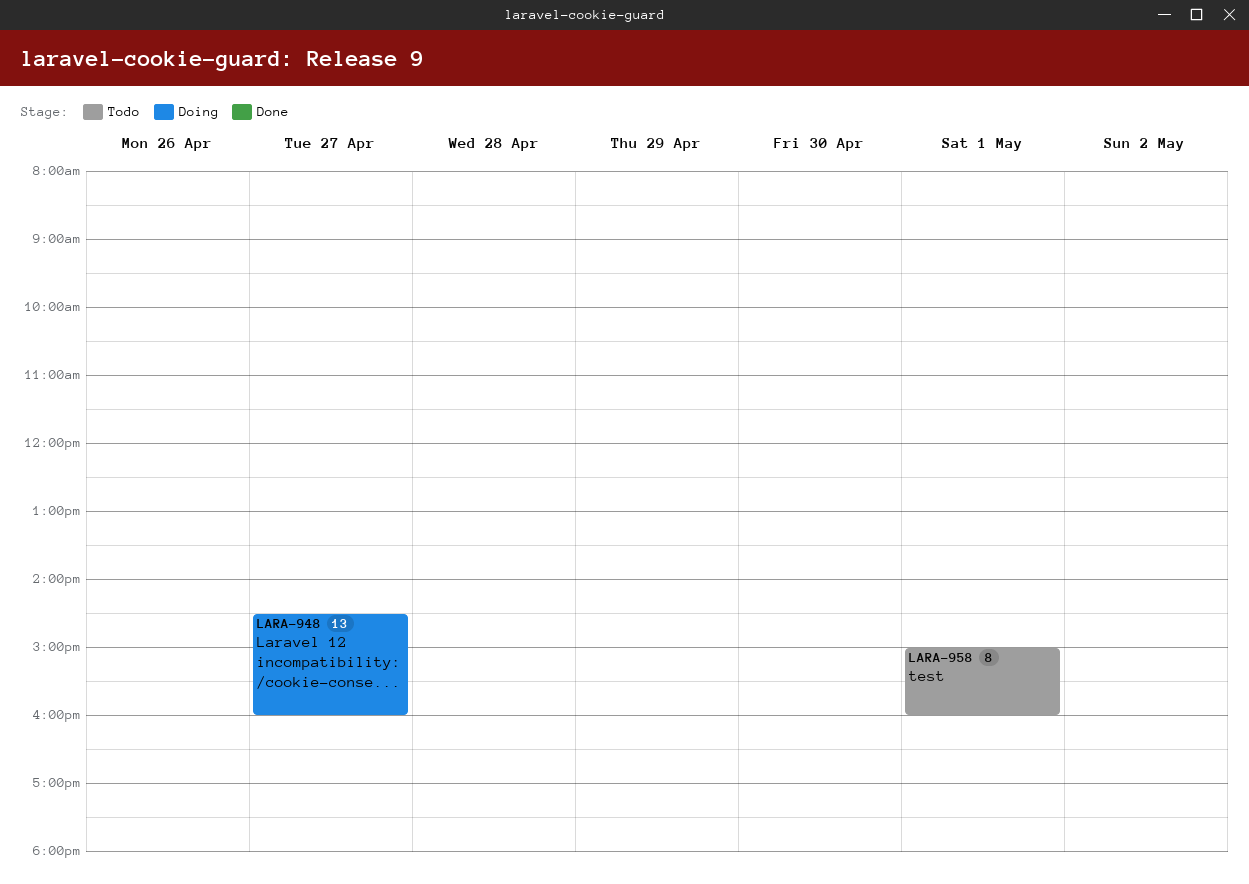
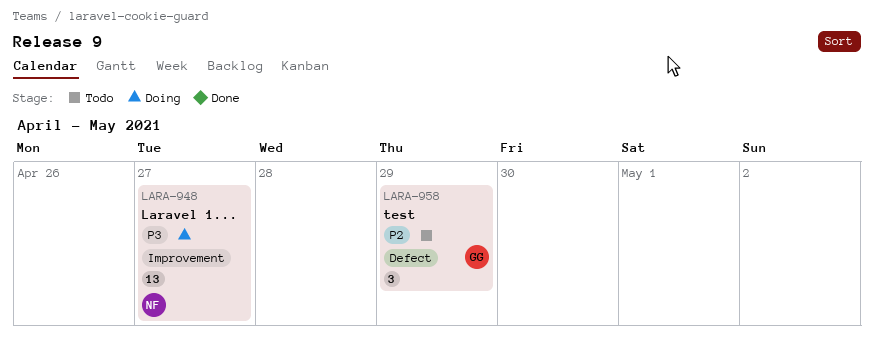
LARA-958, estimate: 8 -> 3
LARA-958, day: May 1 -> Apr 29

